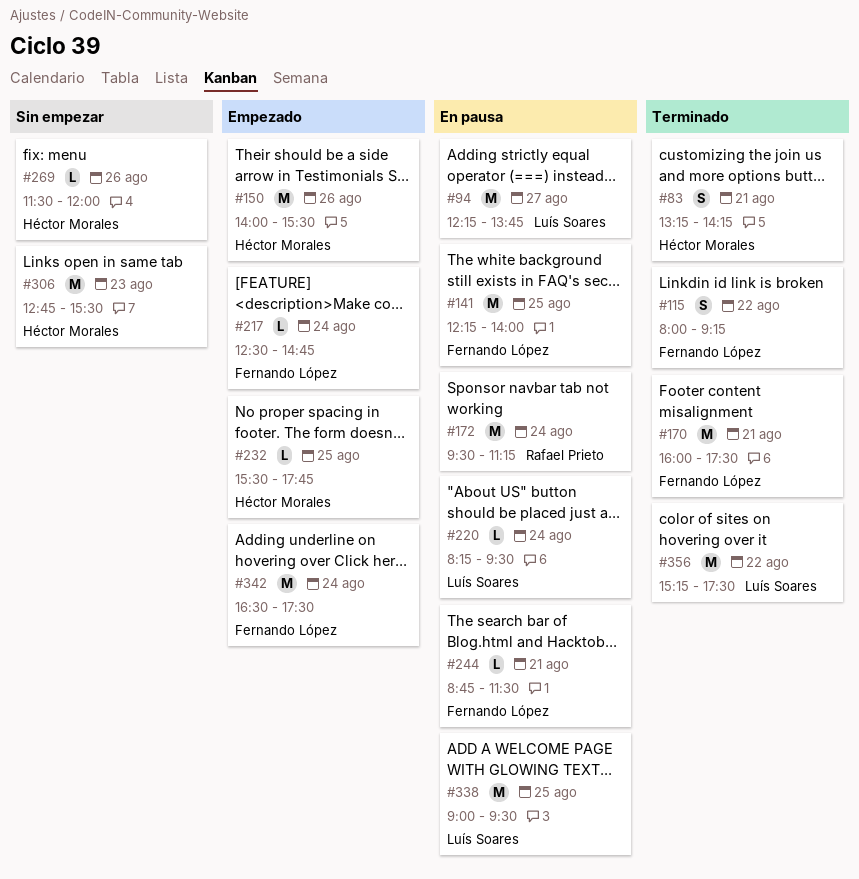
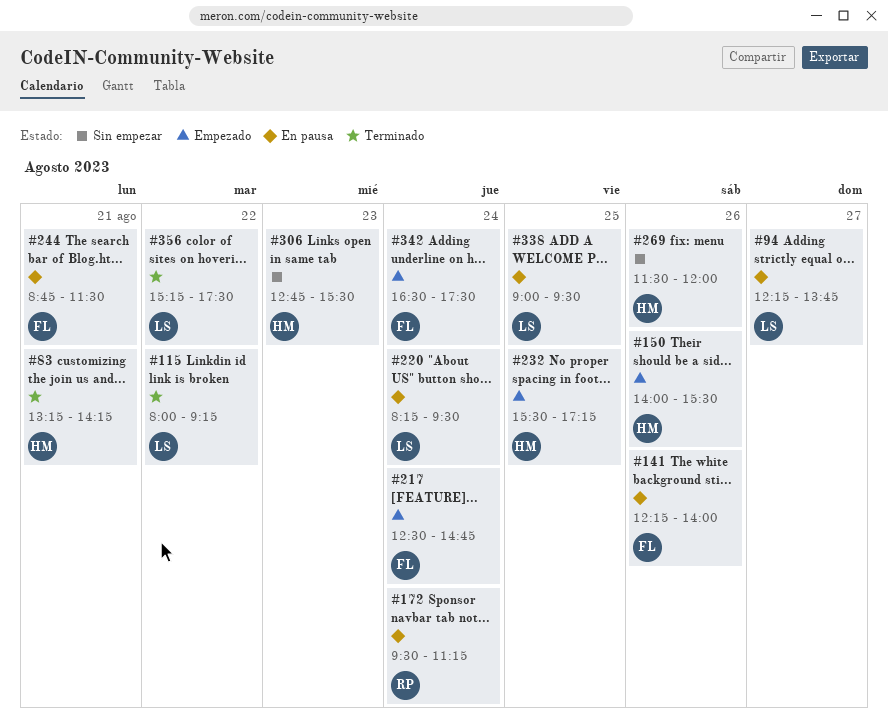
#115, owner: Fernando López -> Luís Soares
#141, day: Aug 25 -> Aug 26
#170: present -> none
#232, ends: 17:45 -> 17:15

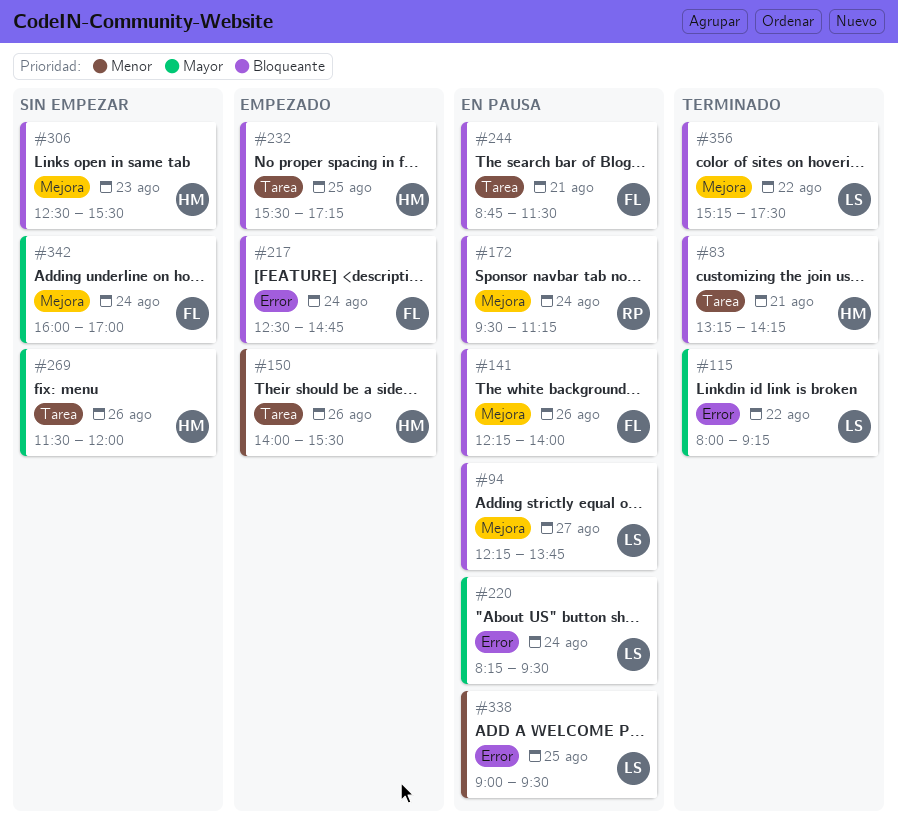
#306, begins: 12:45 -> 12:30
#342, status: Empezado -> Sin empezar
#342, begins: 16:30 -> 16:00
#342, ends: 17:30 -> 17:00

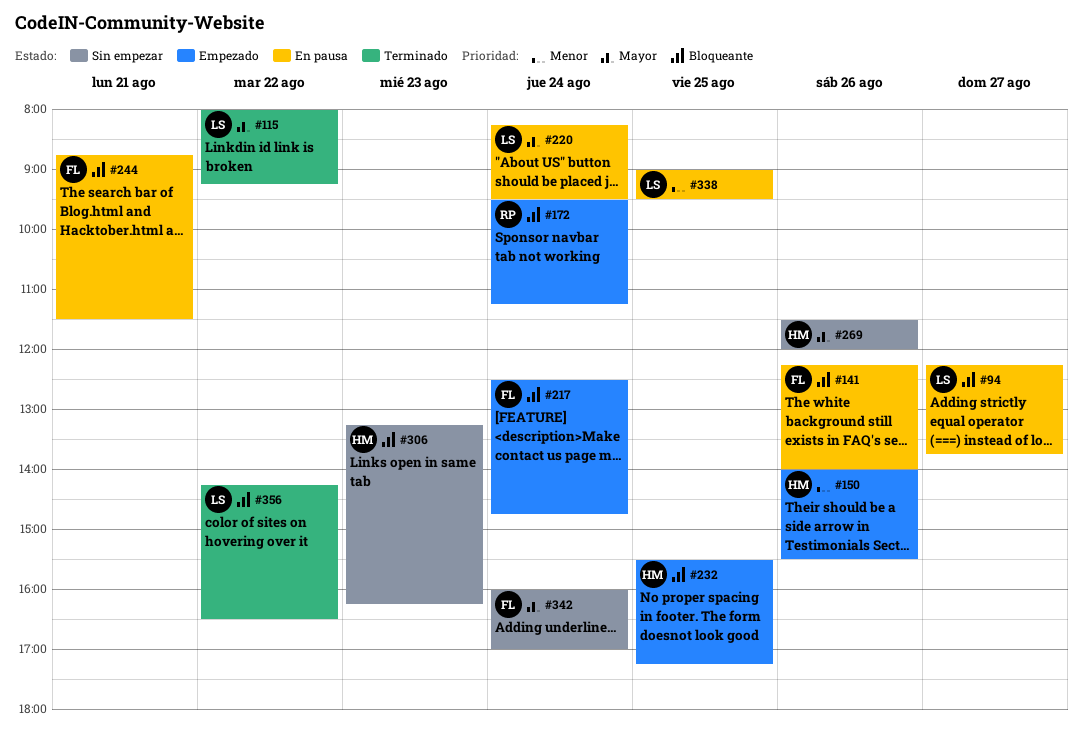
#83: present -> none
#172, status: En pausa -> Empezado
#306, begins: 12:30 -> 13:15
#306, ends: 15:30 -> 16:15
#356, begins: 15:15 -> 14:15
#356, ends: 17:30 -> 16:30

